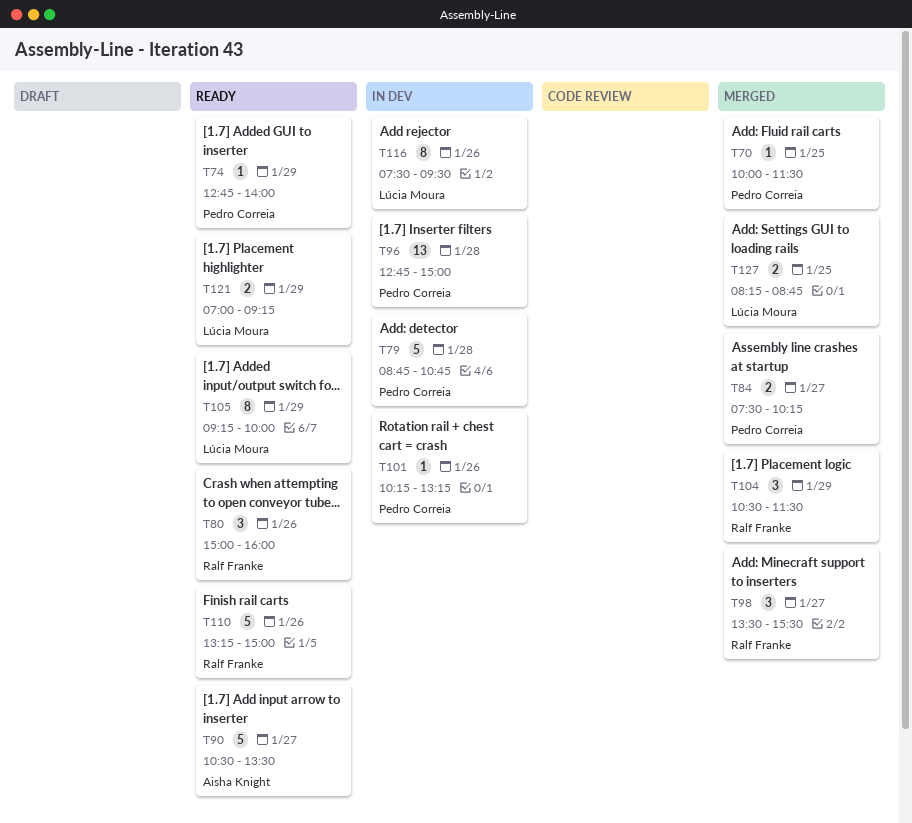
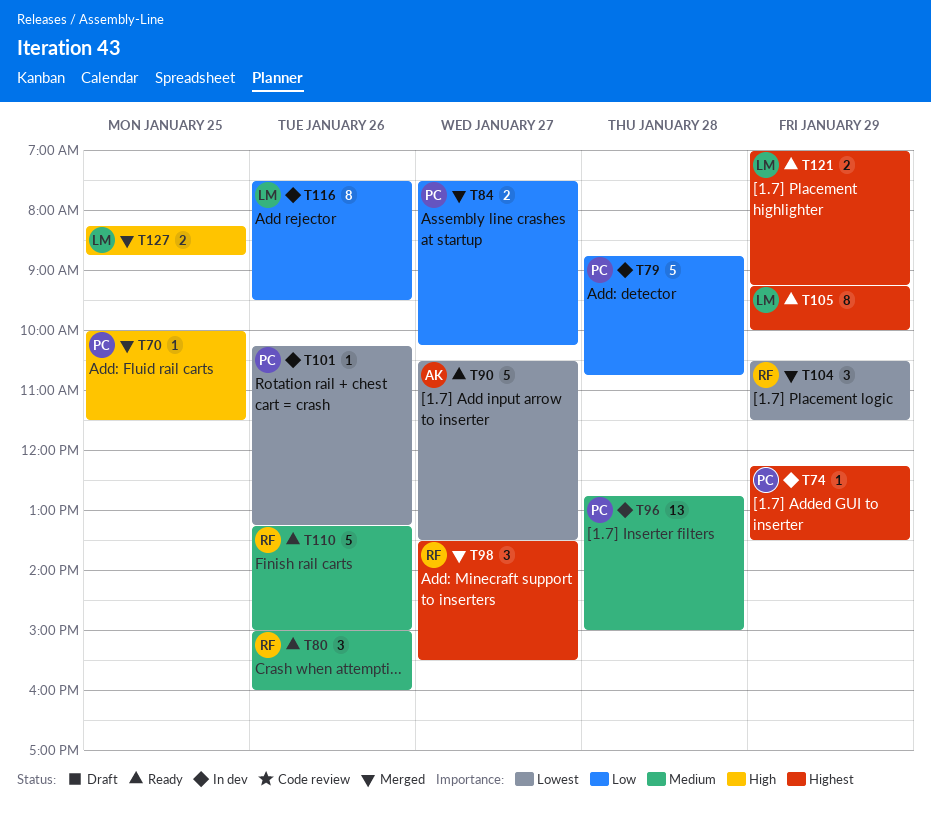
T74, status: Ready -> In dev
T74, begins: 12:45 -> 12:15
T74, ends: 14:00 -> 13:30

